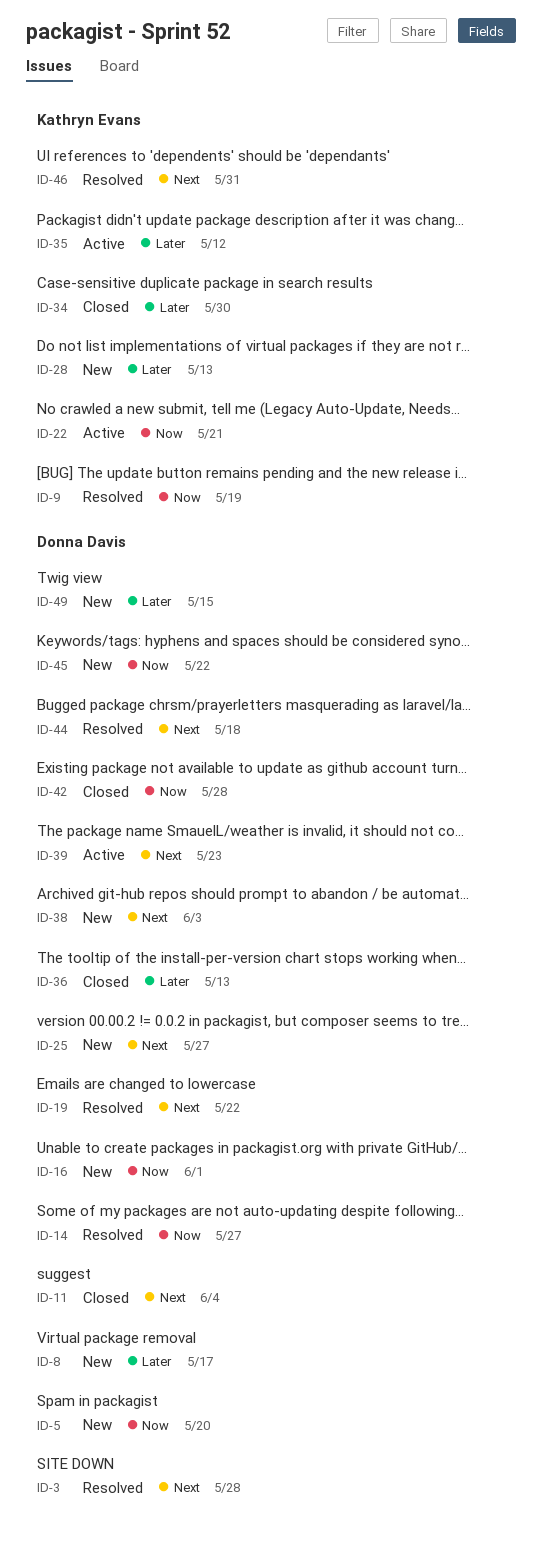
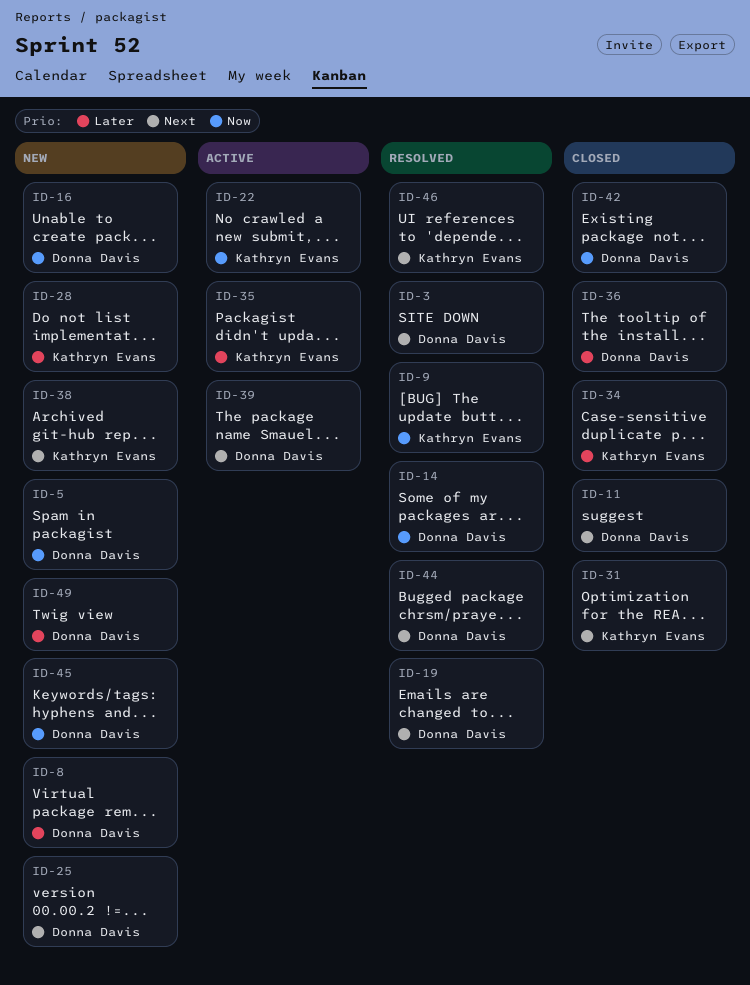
ID-31: none -> present
ID-38, owner: Donna Davis -> Kathryn Evans

